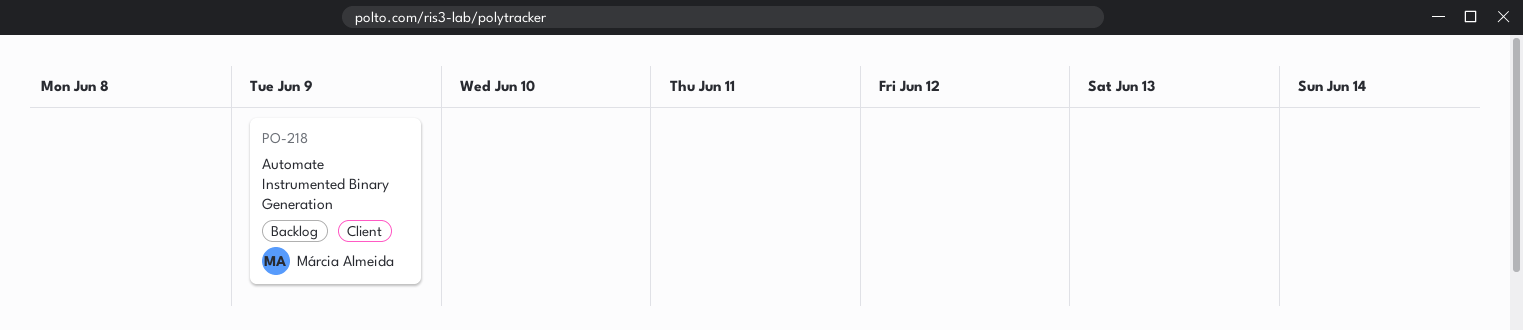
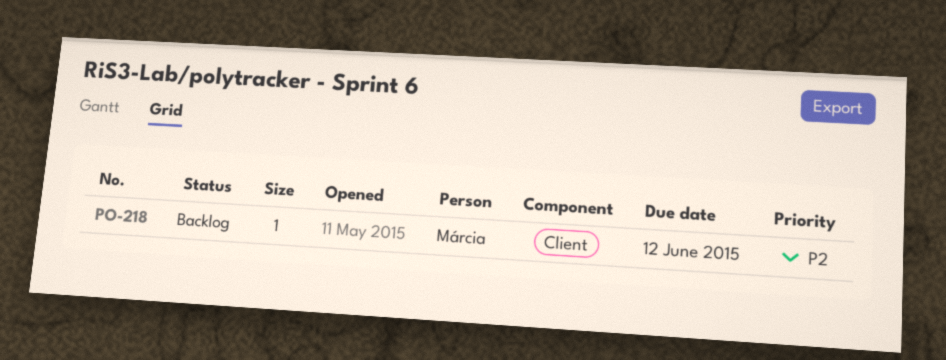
PO-218, due: Jun 9 -> Jun 12

